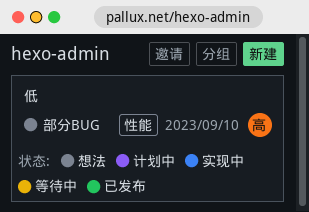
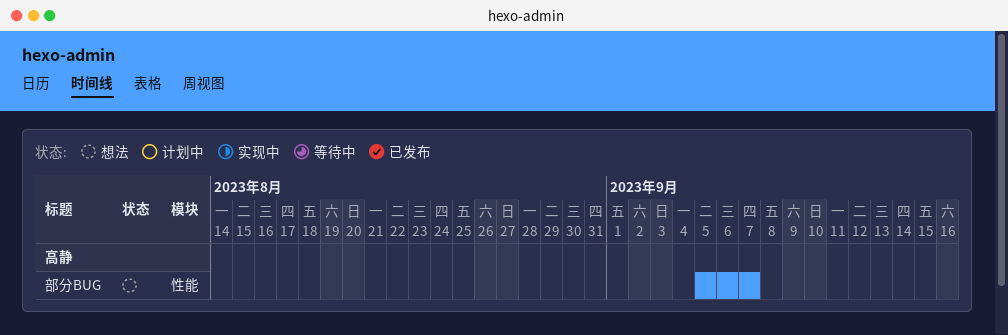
部分BUG, due: Sep 10 -> Sep 7

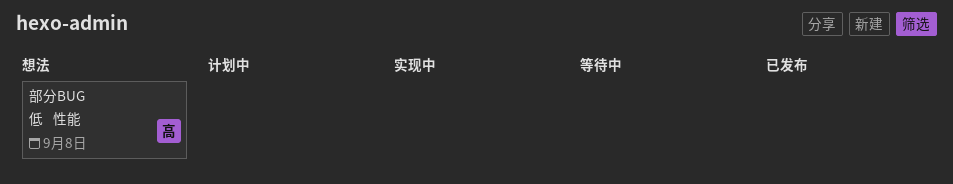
部分BUG, due: Sep 7 -> Sep 8

